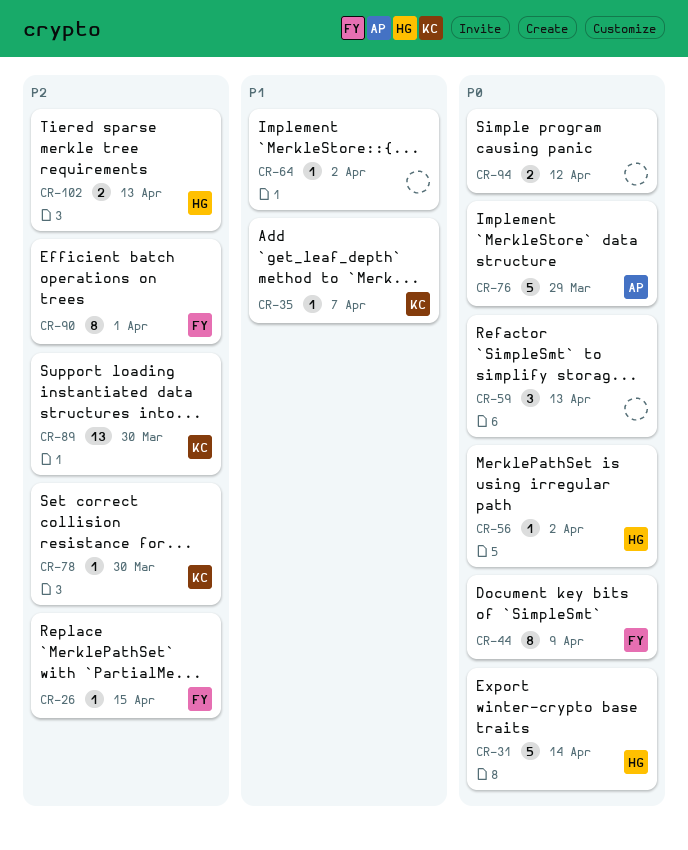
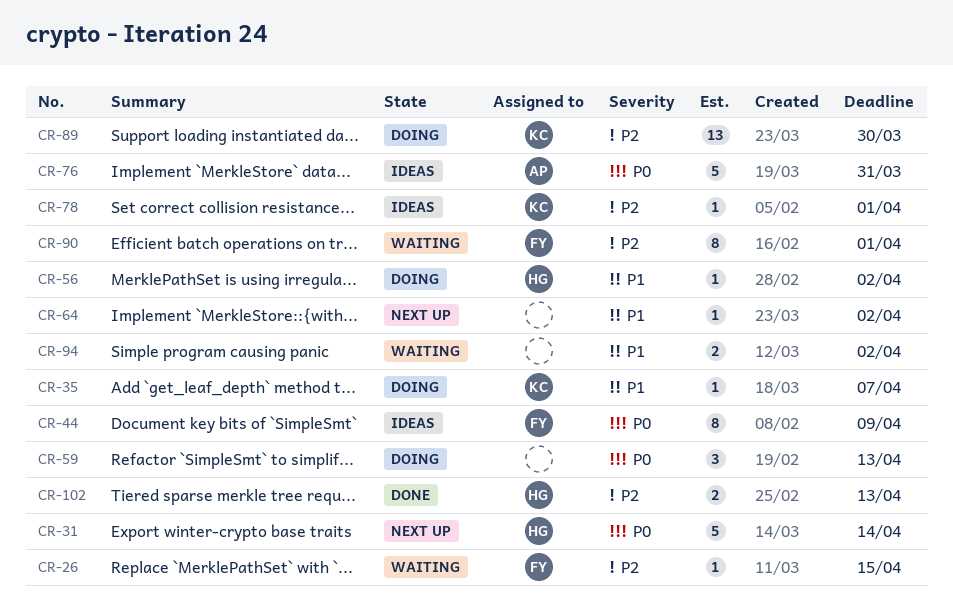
CR-56, priority: P0 -> P1
CR-76, due: Mar 29 -> Mar 31
CR-78, due: Mar 30 -> Apr 1
CR-94, priority: P0 -> P1
CR-94, due: Apr 12 -> Apr 2

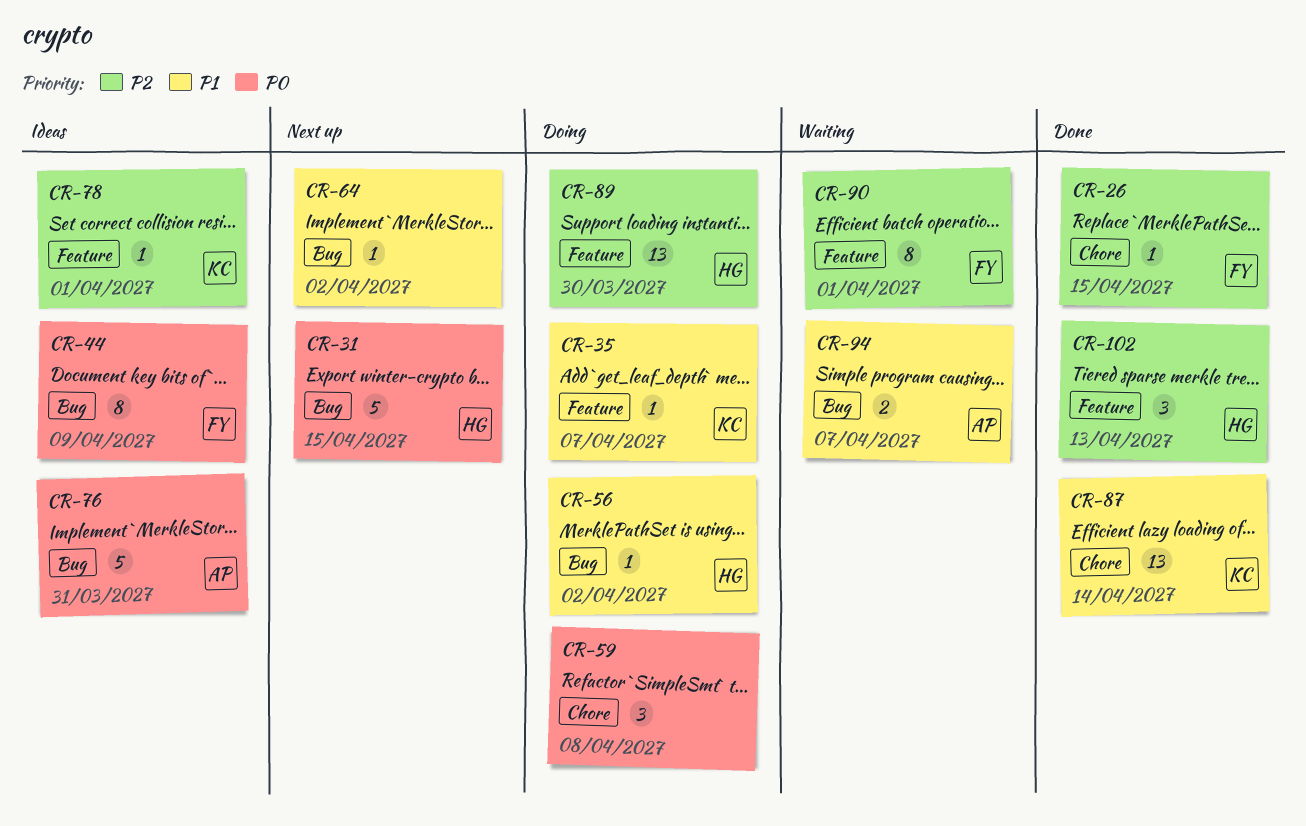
CR-26, status: Waiting -> Done
CR-31, due: Apr 14 -> Apr 15
CR-59, due: Apr 13 -> Apr 8
CR-87: none -> present
CR-89, owner: KC -> HG
CR-94, owner: none -> AP
CR-94, due: Apr 2 -> Apr 7
CR-102, estimate: 2 -> 3

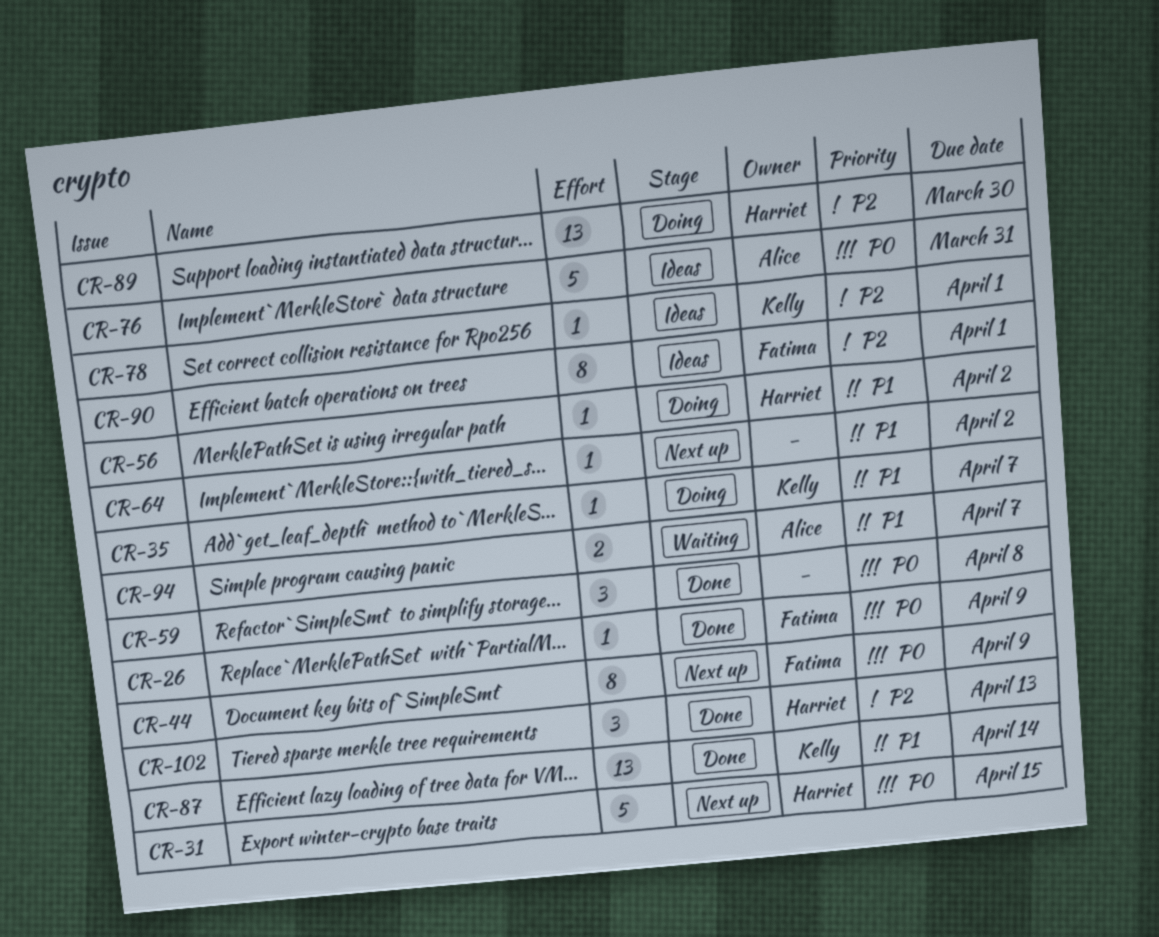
CR-26, priority: P2 -> P0
CR-26, due: Apr 15 -> Apr 9
CR-44, status: Ideas -> Next up
CR-59, status: Doing -> Done
CR-90, status: Waiting -> Ideas

